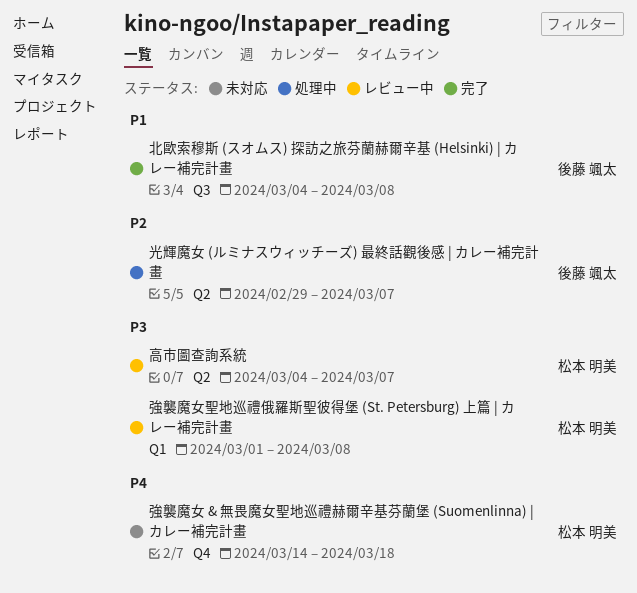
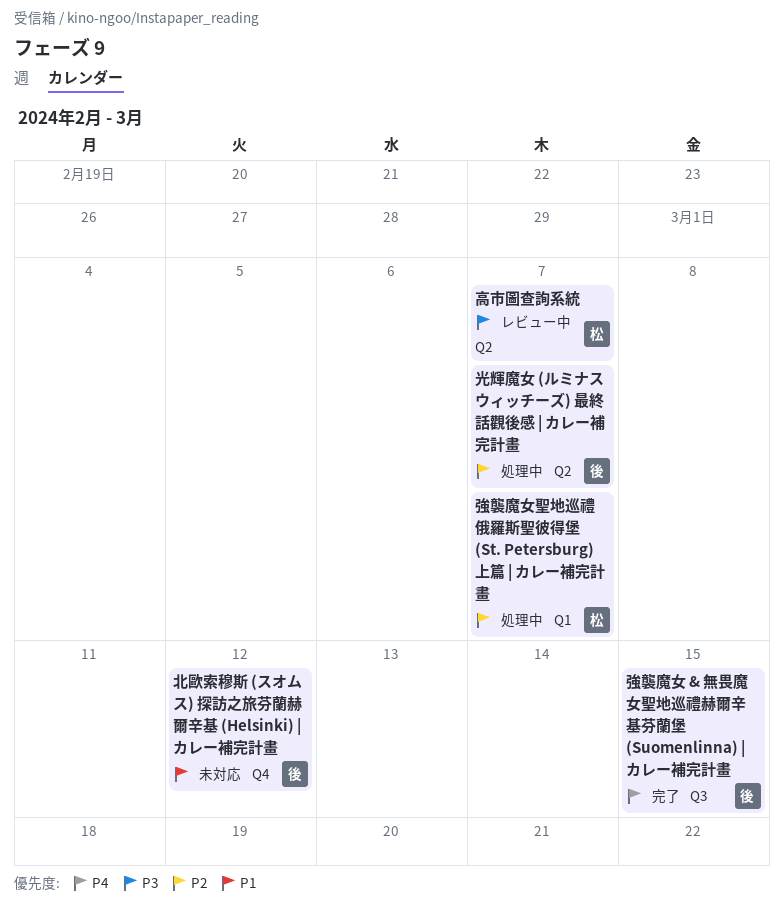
北歐索穆斯 (スオムス) 探訪之旅芬蘭赫爾辛基 (Helsinki) | カレー補完計畫, status: 完了 -> 未対応
北歐索穆斯 (スオムス) 探訪之旅芬蘭赫爾辛基 (Helsinki) | カレー補完計畫, label: Q3 -> Q4
北歐索穆斯 (スオムス) 探訪之旅芬蘭赫爾辛基 (Helsinki) | カレー補完計畫, due: Mar 8 -> Mar 12
強襲魔女 & 無畏魔女聖地巡禮赫爾辛基芬蘭堡 (Suomenlinna) | カレー補完計畫, status: 未対応 -> 完了
強襲魔女 & 無畏魔女聖地巡禮赫爾辛基芬蘭堡 (Suomenlinna) | カレー補完計畫, owner: 松本 明美 -> 後藤 颯太
強襲魔女 & 無畏魔女聖地巡禮赫爾辛基芬蘭堡 (Suomenlinna) | カレー補完計畫, label: Q4 -> Q3
強襲魔女 & 無畏魔女聖地巡禮赫爾辛基芬蘭堡 (Suomenlinna) | カレー補完計畫, due: Mar 18 -> Mar 15
強襲魔女聖地巡禮俄羅斯聖彼得堡 (St. Petersburg) 上篇 | カレー補完計畫, status: レビュー中 -> 処理中
強襲魔女聖地巡禮俄羅斯聖彼得堡 (St. Petersburg) 上篇 | カレー補完計畫, priority: P3 -> P2
強襲魔女聖地巡禮俄羅斯聖彼得堡 (St. Petersburg) 上篇 | カレー補完計畫, due: Mar 8 -> Mar 7

